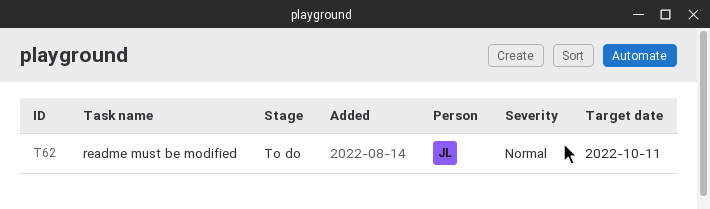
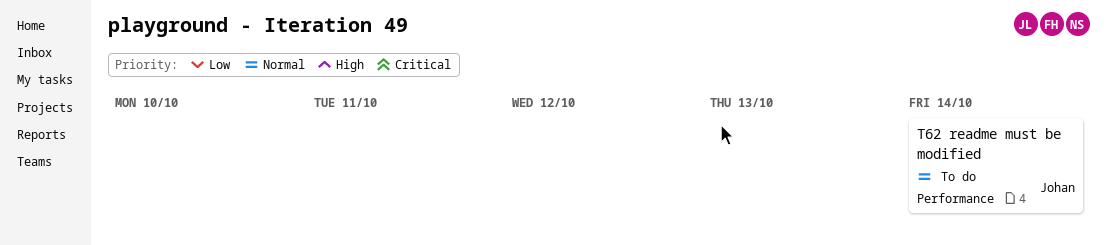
T62, due: Oct 11 -> Oct 14

